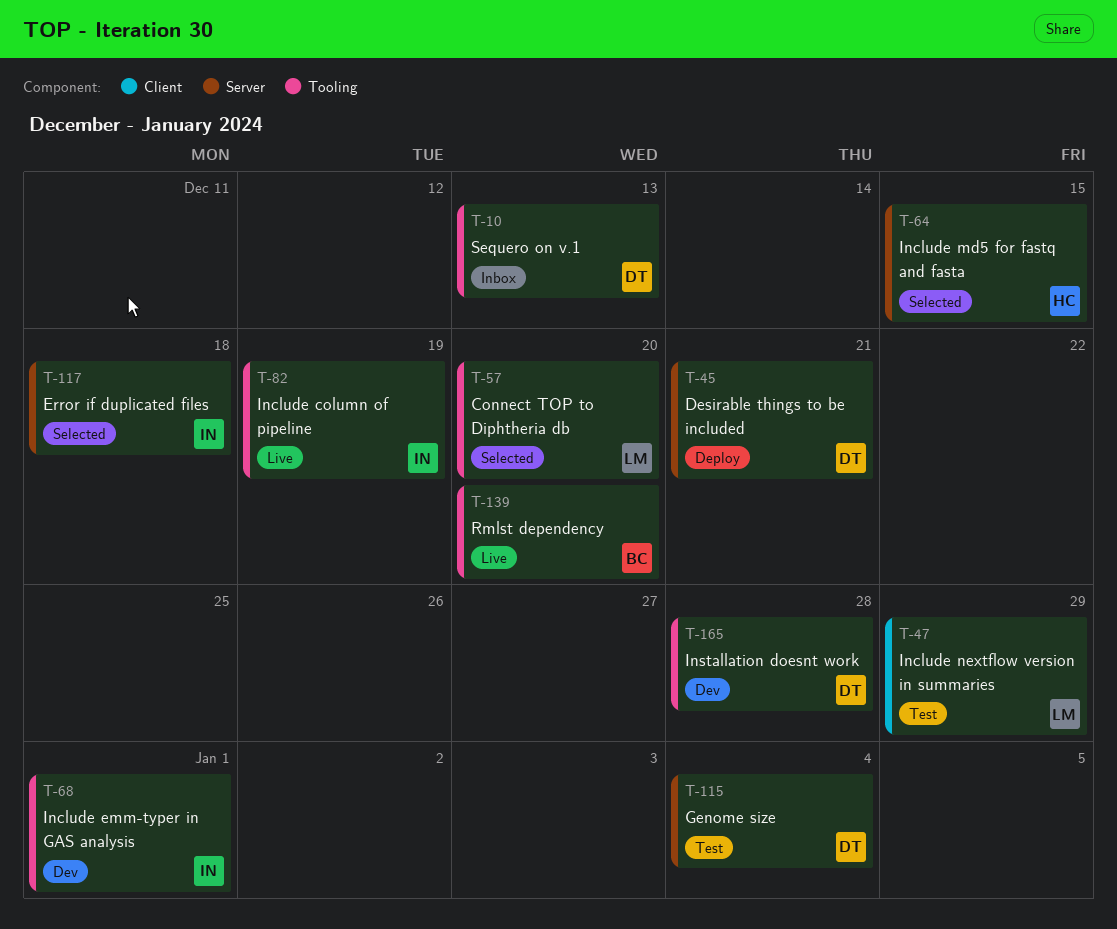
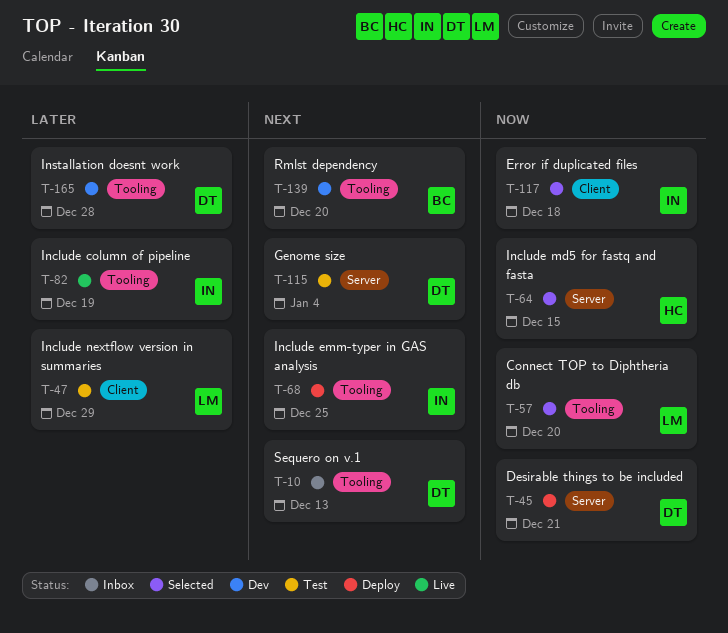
T-68, status: Dev -> Deploy
T-68, due: Jan 1 -> Dec 25
T-117, label: Server -> Client
T-139, status: Live -> Dev

